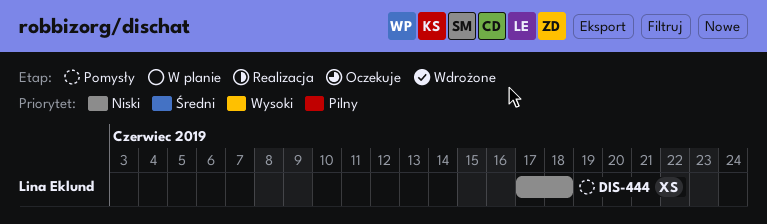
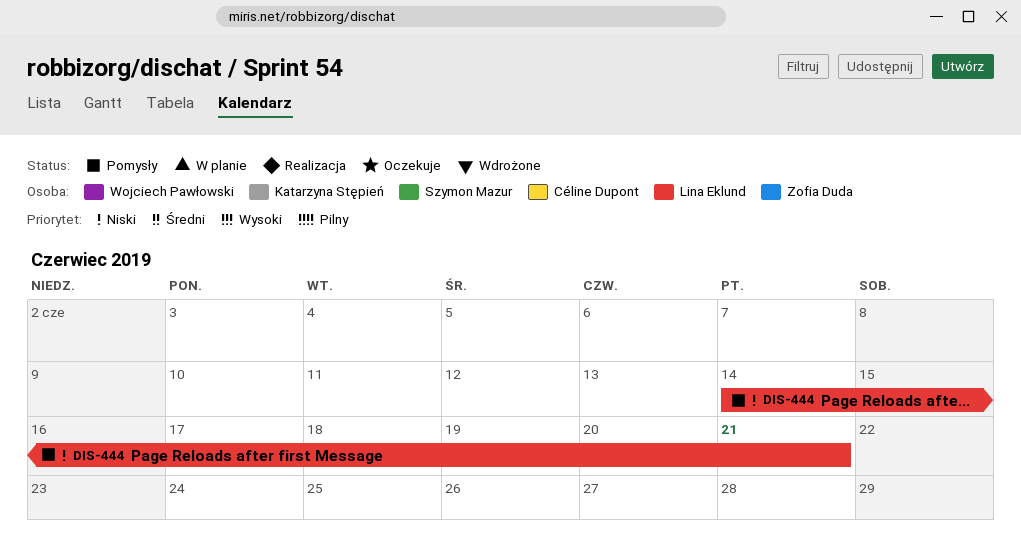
DIS-444, start: Jun 17 -> Jun 14
DIS-444, due: Jun 18 -> Jun 21

